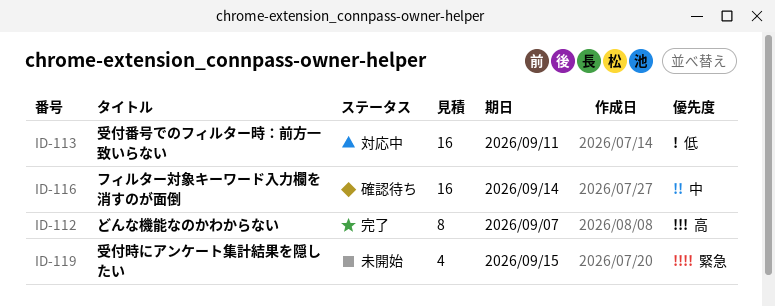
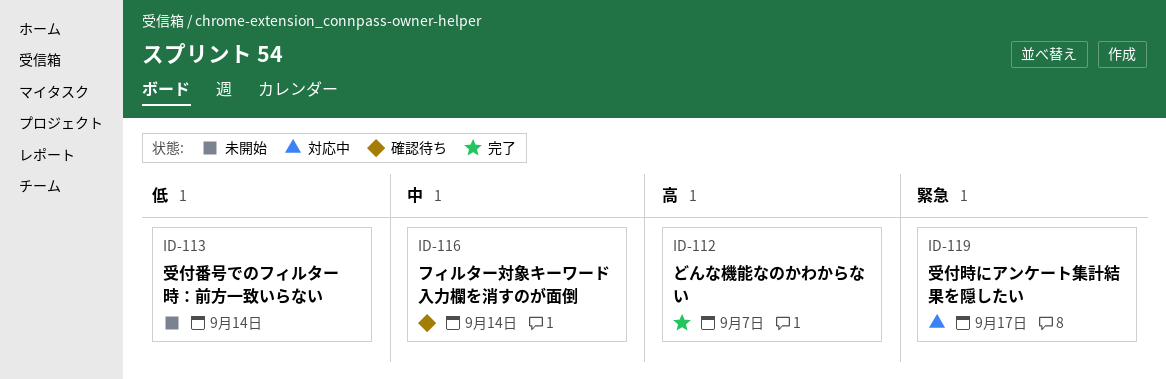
ID-113, status: 対応中 -> 未開始
ID-113, due: Sep 11 -> Sep 14
ID-119, status: 未開始 -> 対応中
ID-119, due: Sep 15 -> Sep 17

